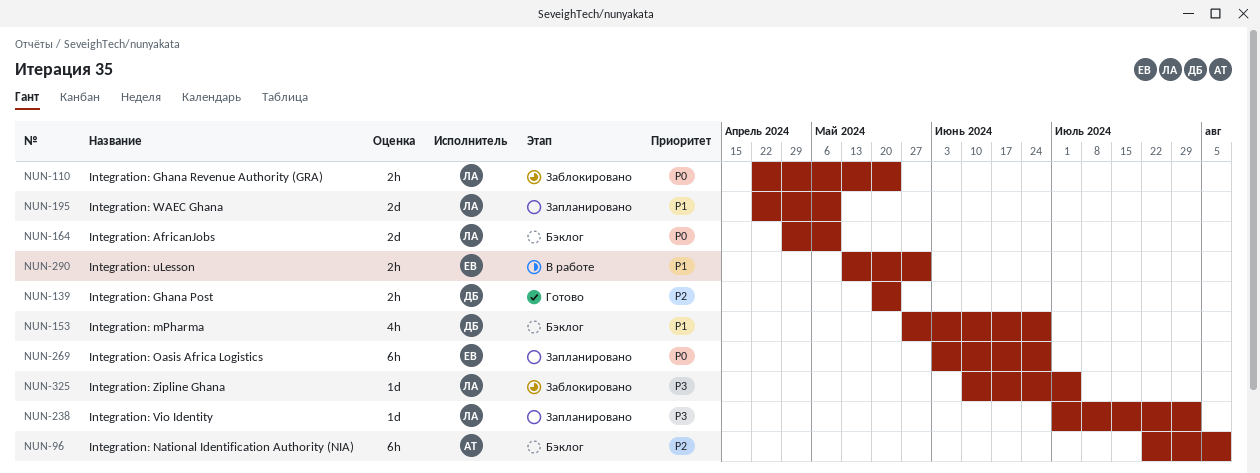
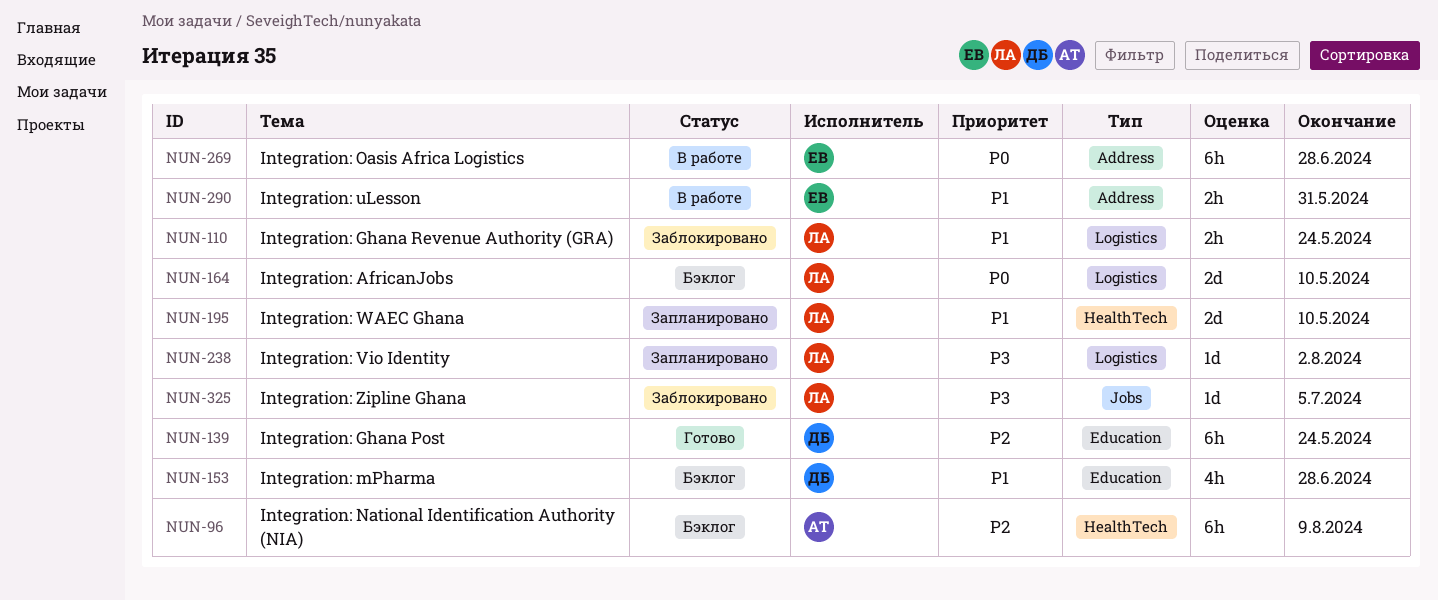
NUN-110, priority: P0 -> P1
NUN-139, estimate: 2h -> 6h
NUN-269, status: Запланировано -> В работе

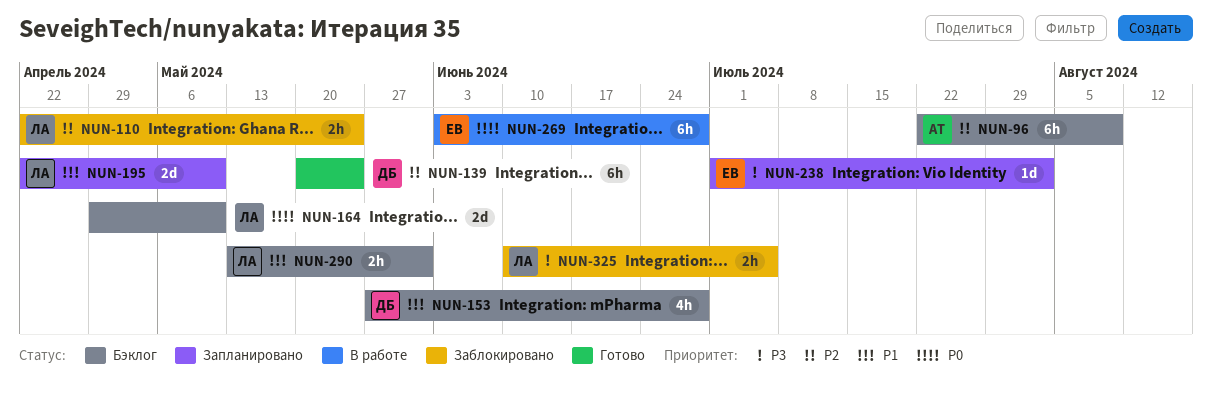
NUN-110, priority: P1 -> P2
NUN-238, owner: ЛА -> ЕВ
NUN-290, status: В работе -> Бэклог
NUN-290, owner: ЕВ -> ЛА
NUN-325, estimate: 1d -> 2h

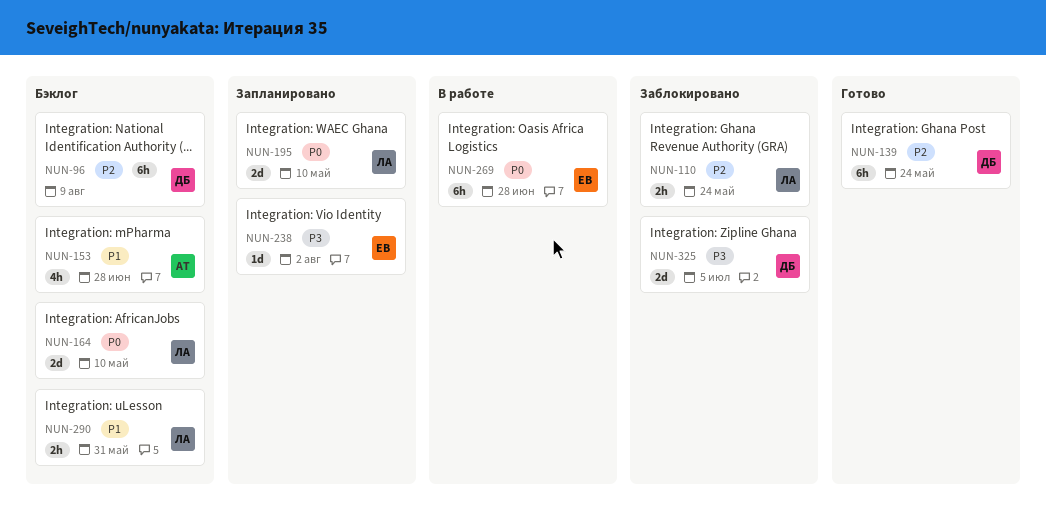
NUN-96, owner: АТ -> ДБ
NUN-153, owner: ДБ -> АТ
NUN-195, priority: P1 -> P0
NUN-325, owner: ЛА -> ДБ
NUN-325, estimate: 2h -> 2d

